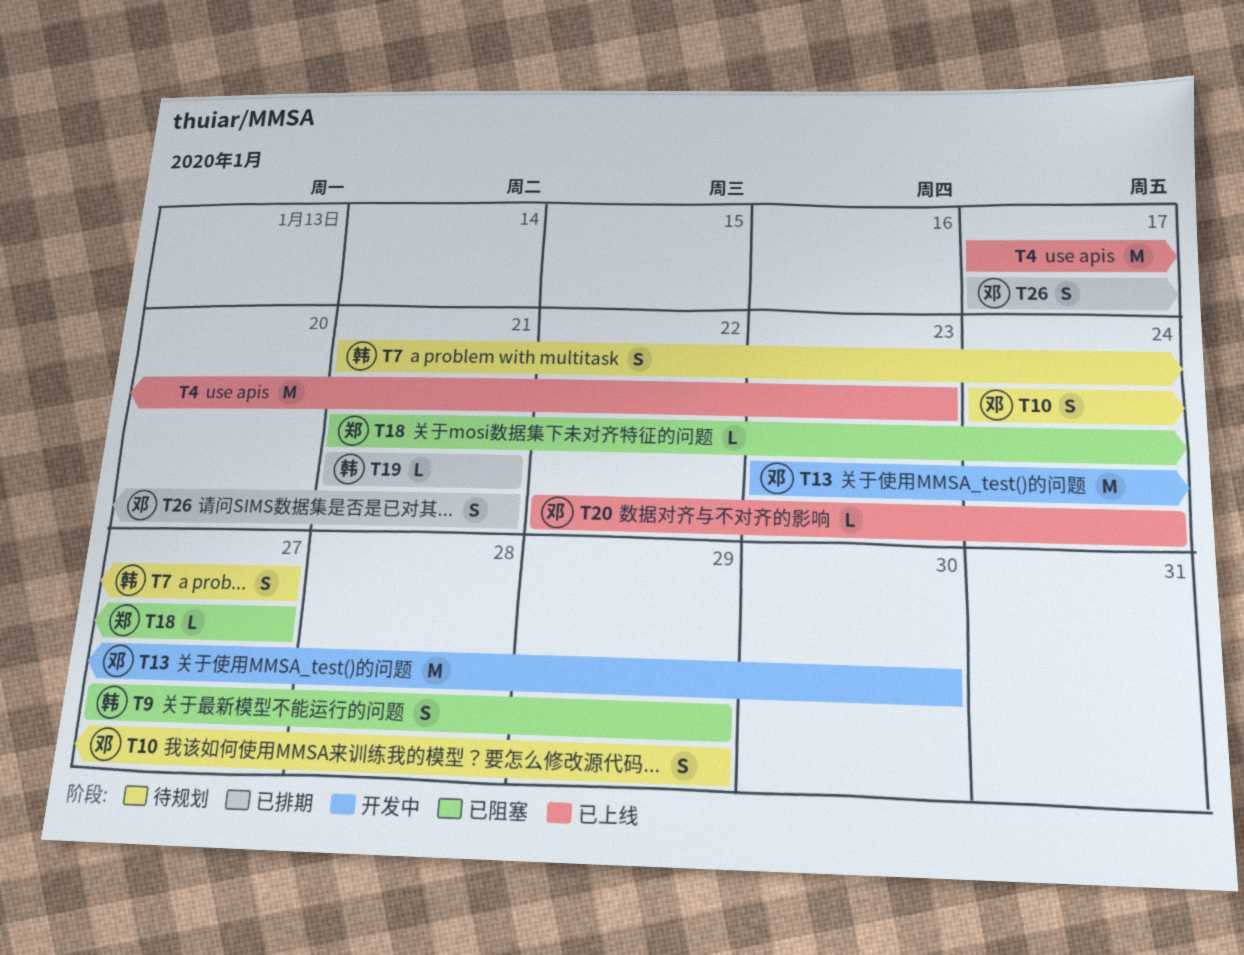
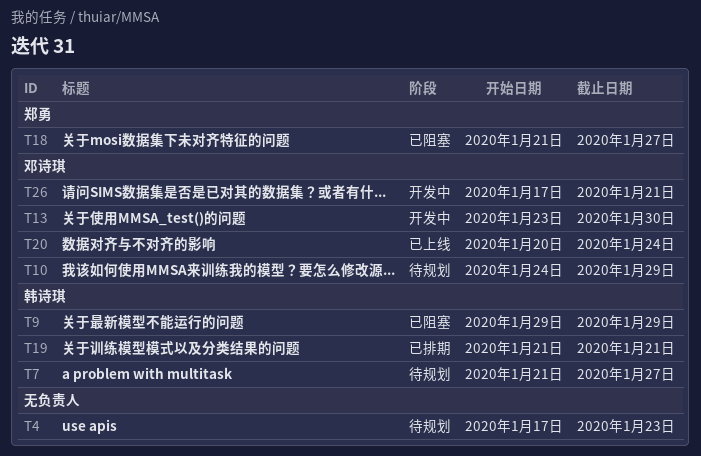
T4, status: 已上线 -> 待规划
T9, start: Jan 27 -> Jan 29
T20, start: Jan 22 -> Jan 20
T26, status: 已排期 -> 开发中

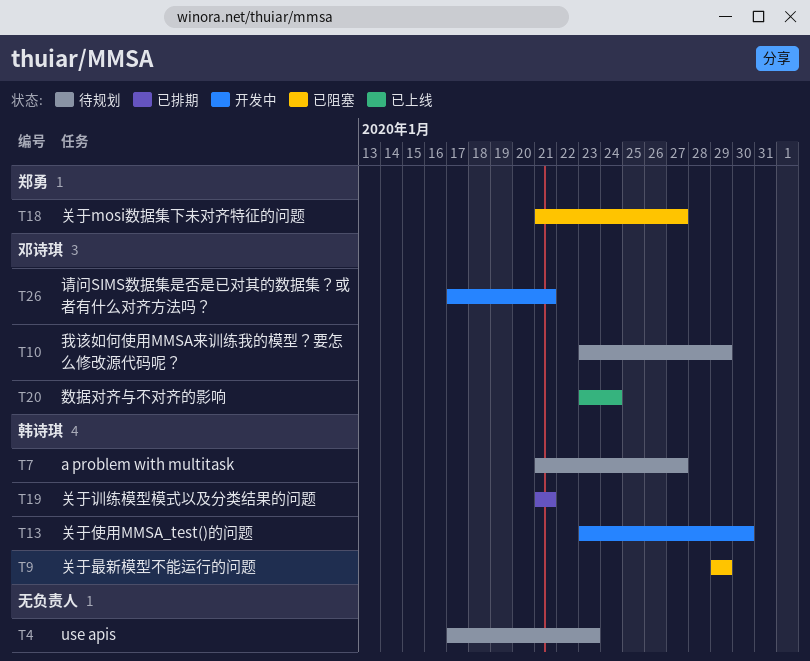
T10, start: Jan 24 -> Jan 23
T13, owner: 邓诗琪 -> 韩诗琪
T20, start: Jan 20 -> Jan 23

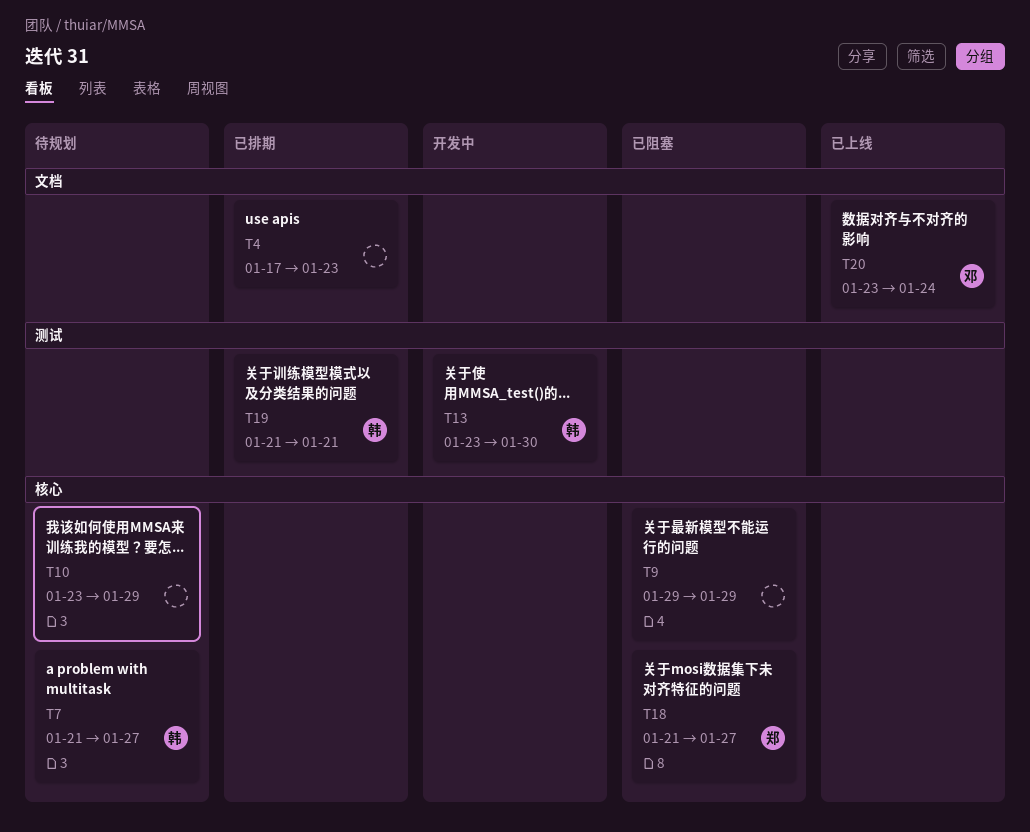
T4, status: 待规划 -> 已排期
T9, owner: 韩诗琪 -> none
T10, owner: 邓诗琪 -> none
T26: present -> none

